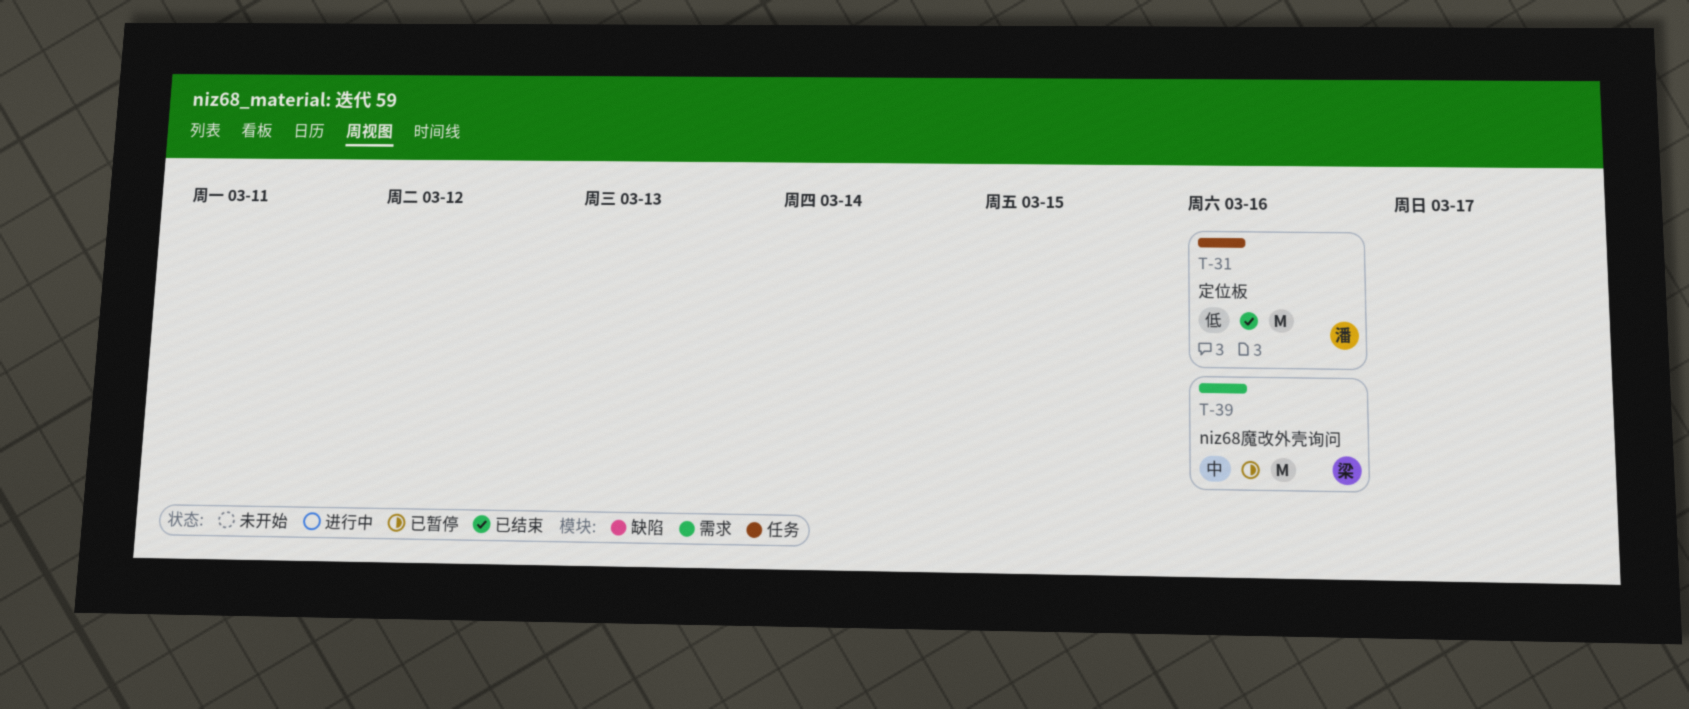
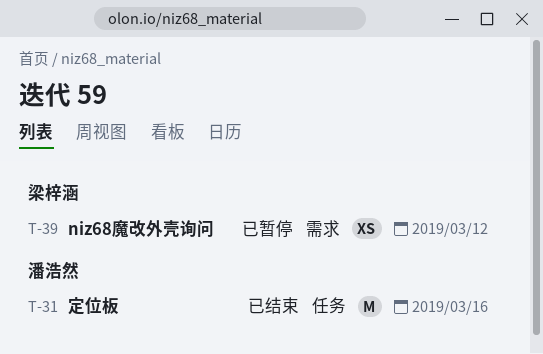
T-39, estimate: M -> XS
T-39, due: Mar 16 -> Mar 12

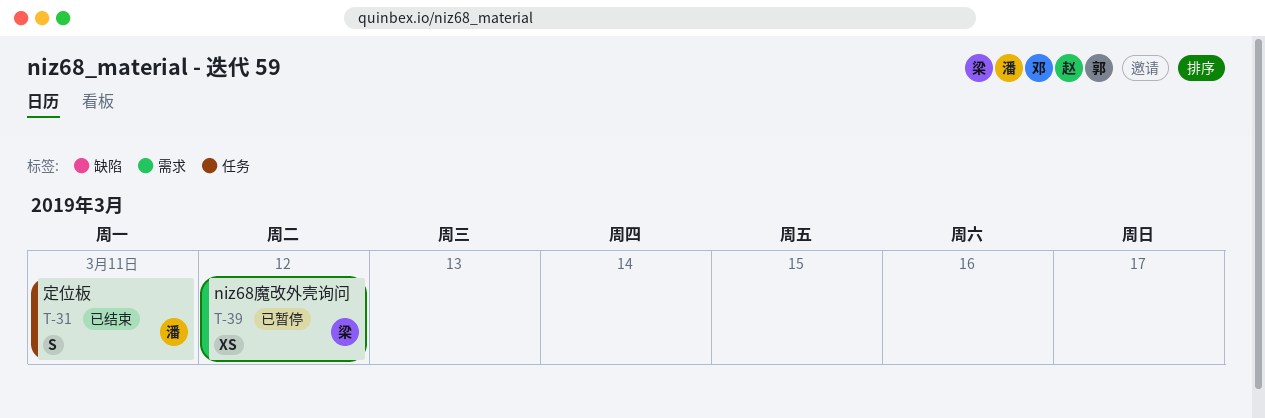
T-31, estimate: M -> S
T-31, due: Mar 16 -> Mar 11

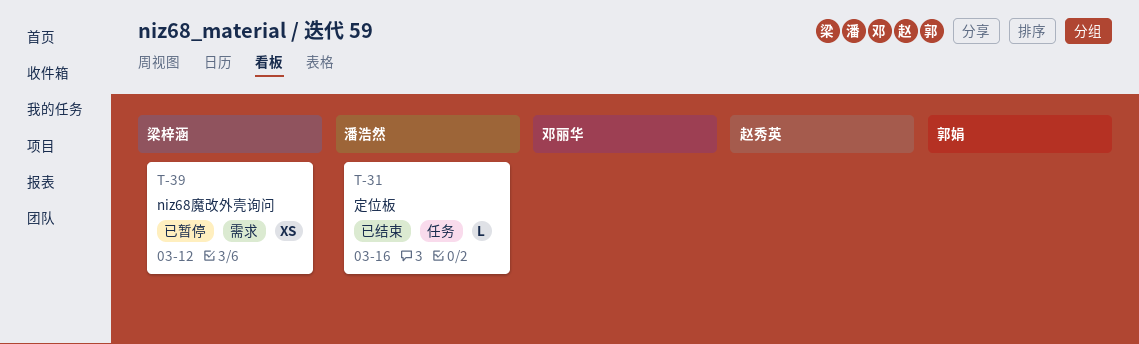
T-31, estimate: S -> L
T-31, due: Mar 11 -> Mar 16

